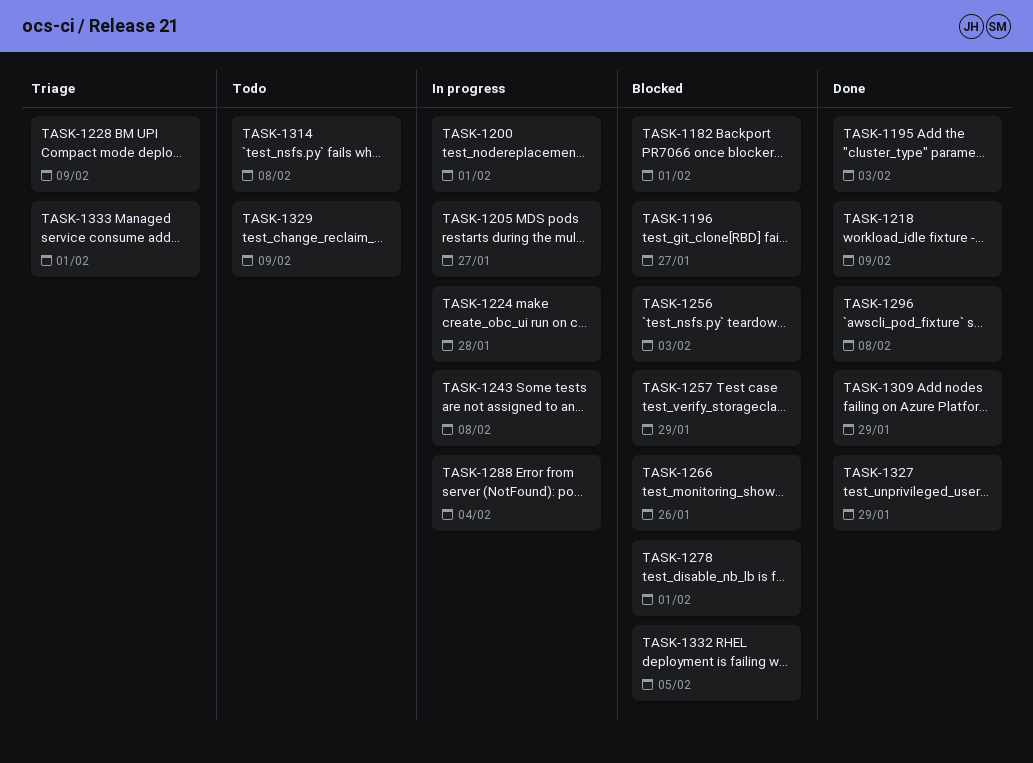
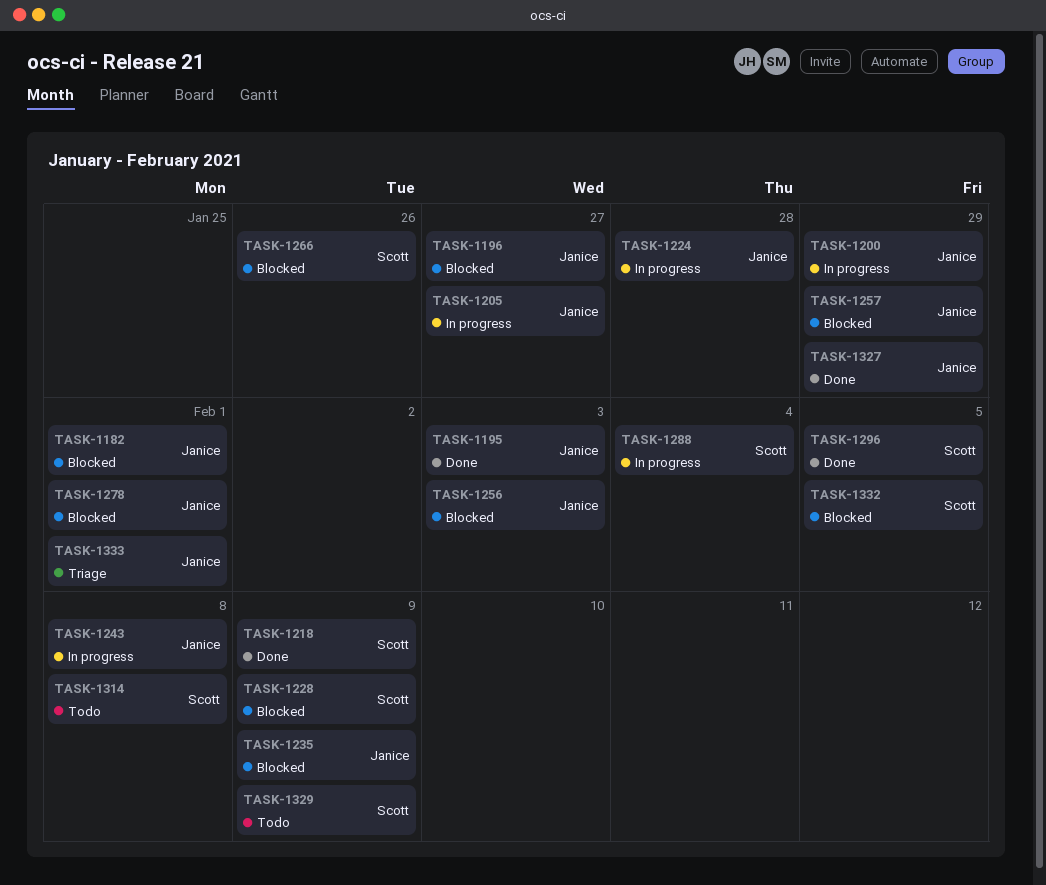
TASK-1200, due: Feb 1 -> Jan 29
TASK-1228, status: Triage -> Blocked
TASK-1235: none -> present
TASK-1296, due: Feb 8 -> Feb 5
TASK-1309: present -> none

